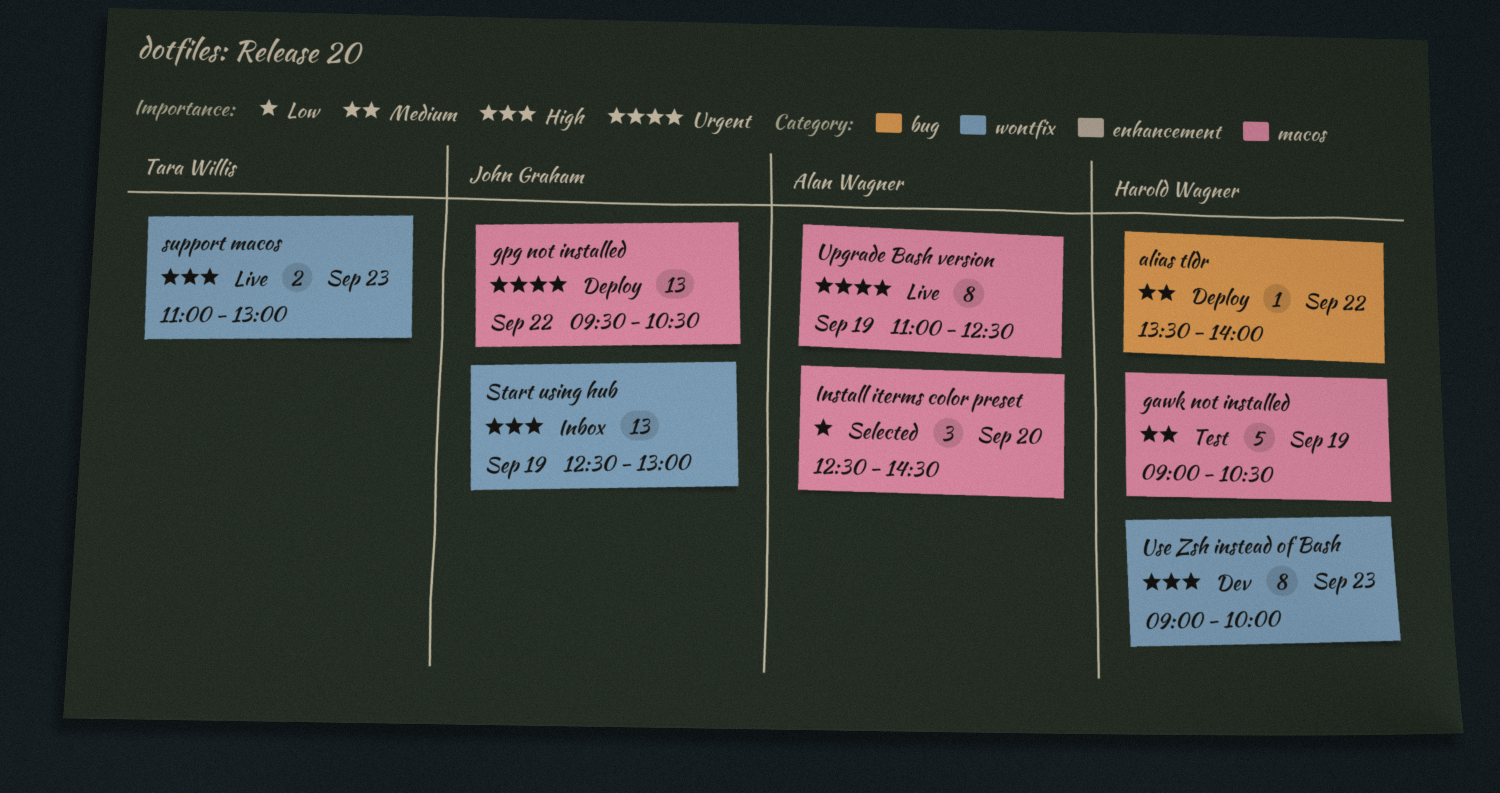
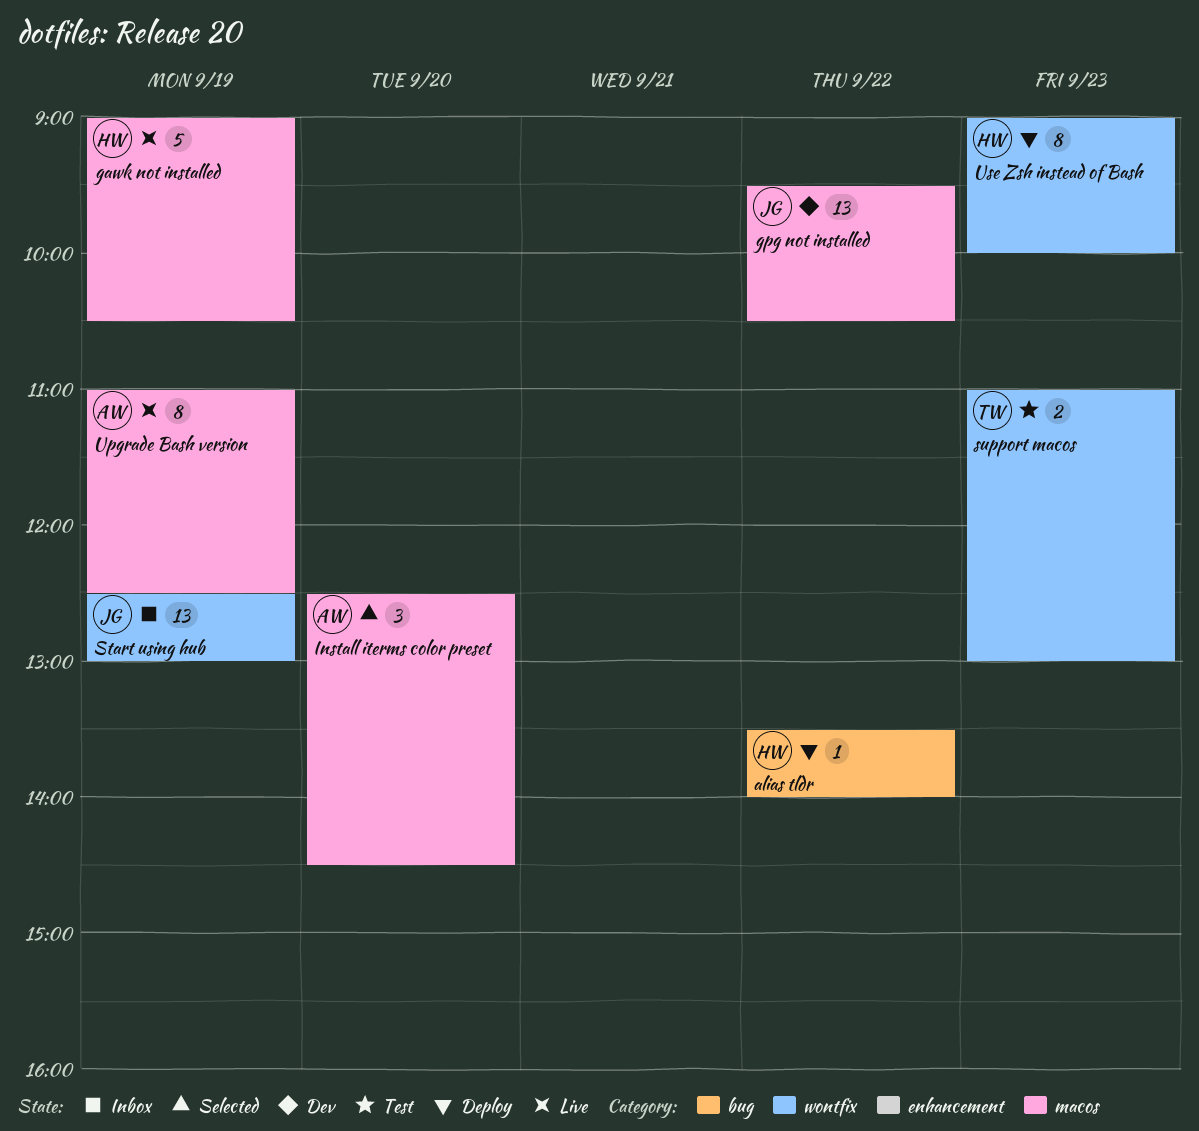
gawk not installed, status: Test -> Live
gpg not installed, status: Deploy -> Dev
support macos, status: Live -> Test
Use Zsh instead of Bash, status: Dev -> Deploy

